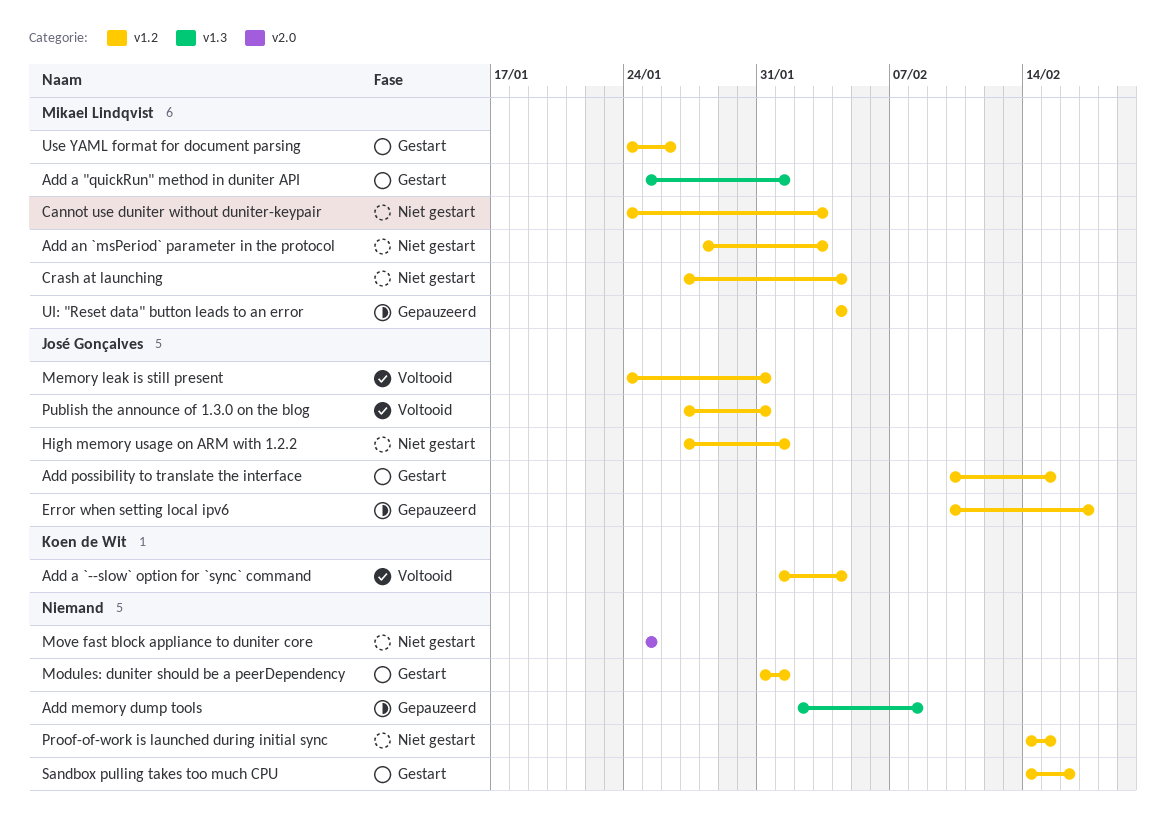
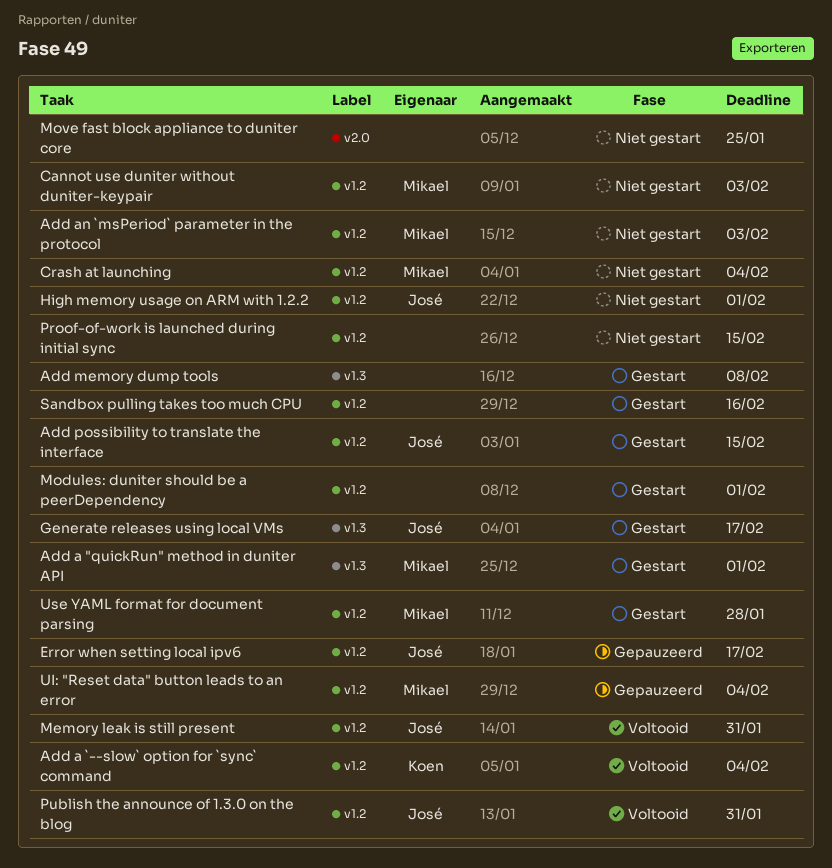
Add memory dump tools, status: Gepauzeerd -> Gestart
Generate releases using local VMs: none -> present
Use YAML format for document parsing, due: Jan 26 -> Jan 28

